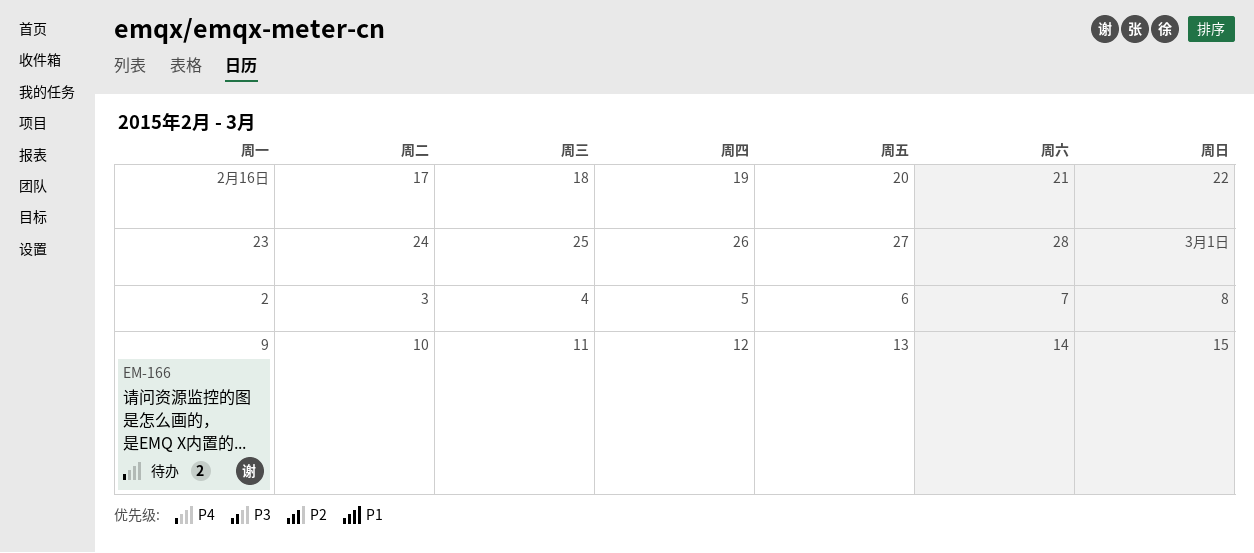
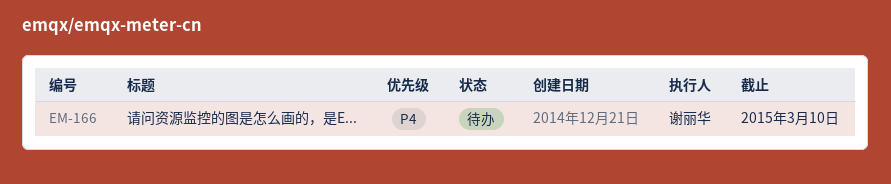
EM-166, due: Mar 9 -> Mar 10

